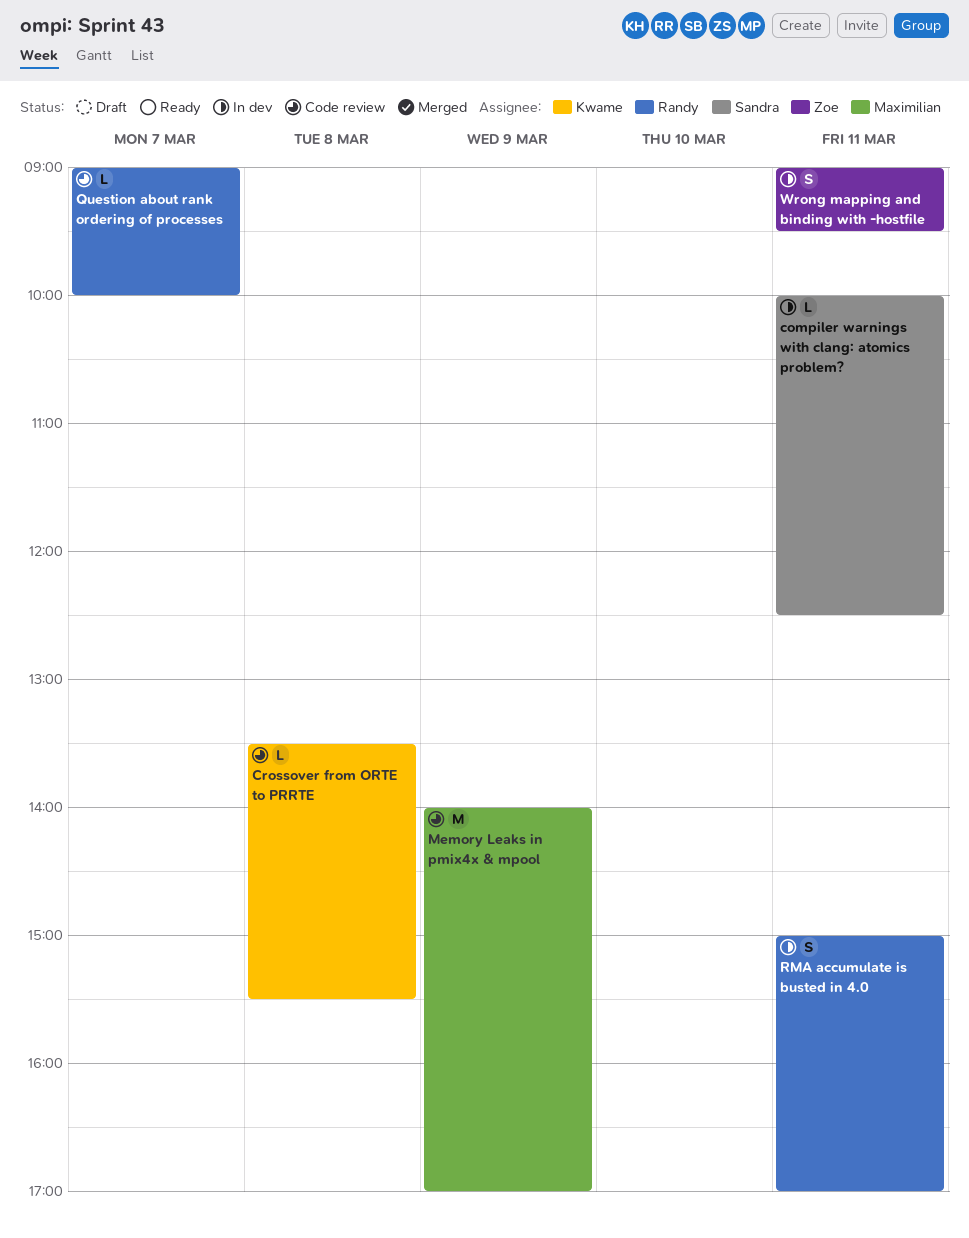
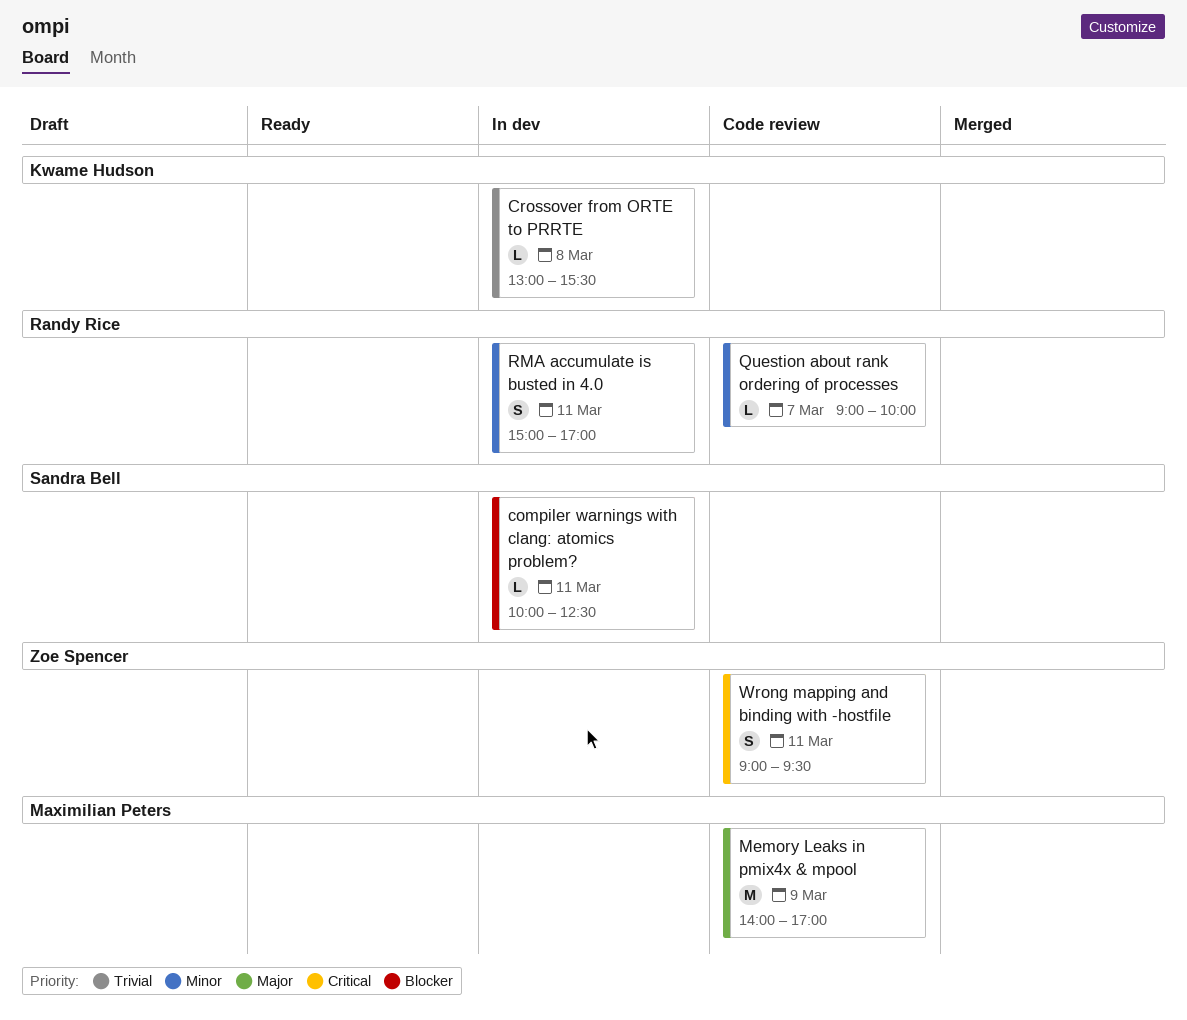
Crossover from ORTE to PRRTE, status: Code review -> In dev
Crossover from ORTE to PRRTE, begins: 13:30 -> 13:00
Wrong mapping and binding with -hostfile, status: In dev -> Code review

